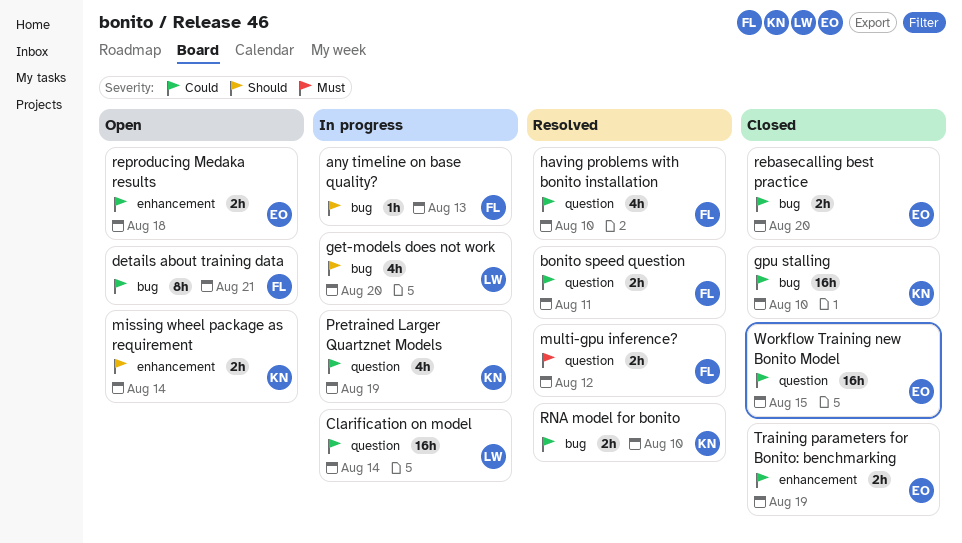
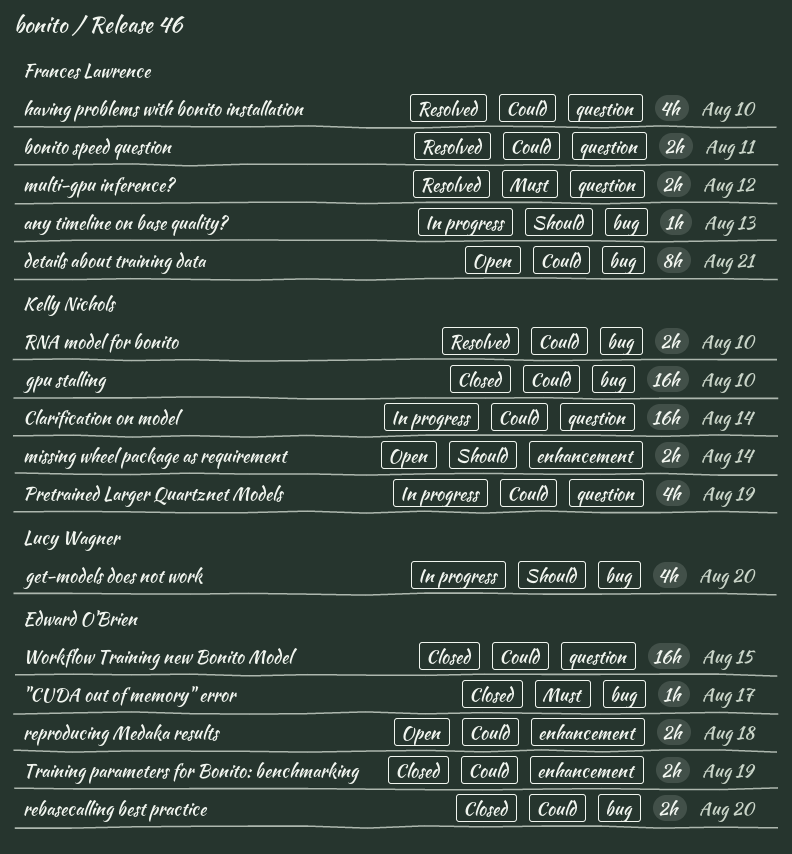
"CUDA out of memory" error: none -> present
Clarification on model, owner: Lucy Wagner -> Kelly Nichols

